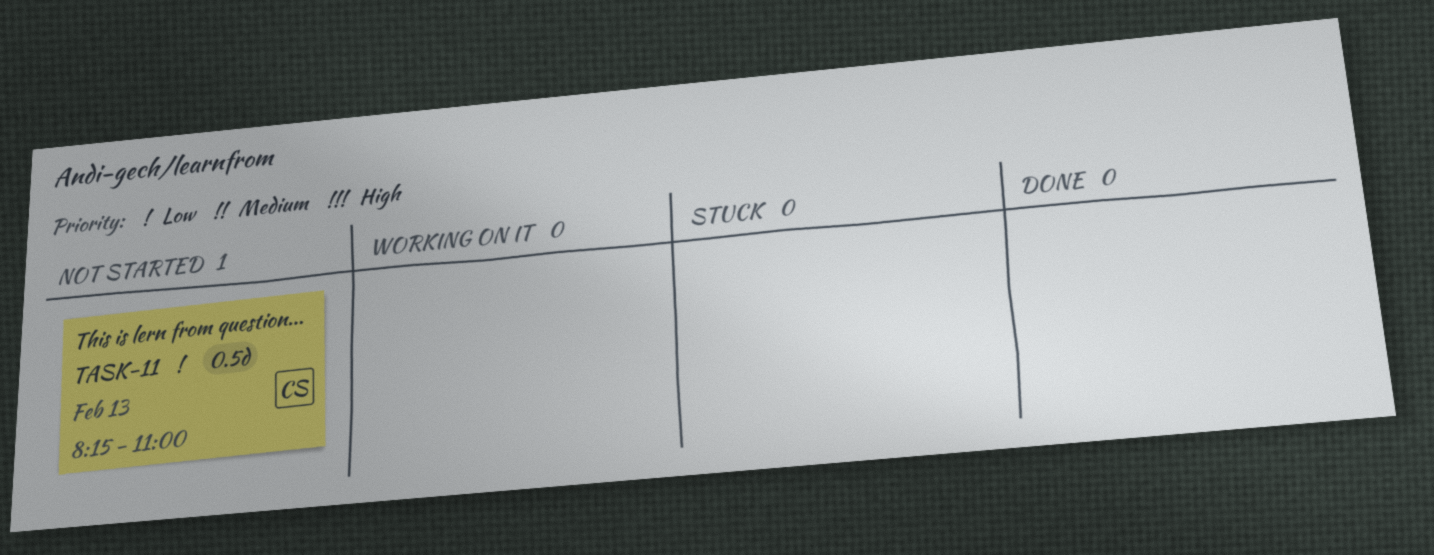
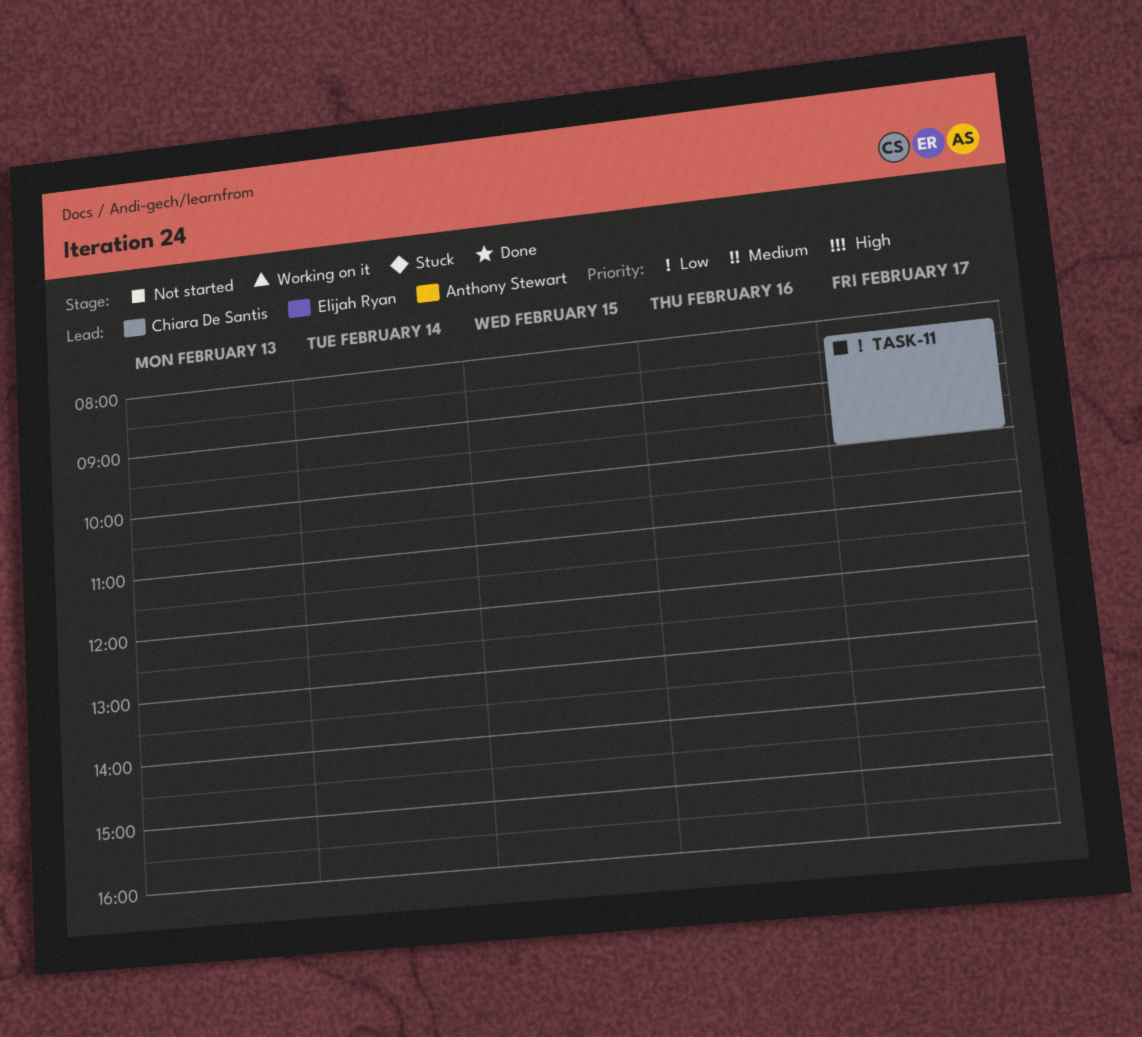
TASK-11, day: Feb 13 -> Feb 17
TASK-11, ends: 11:00 -> 10:00

